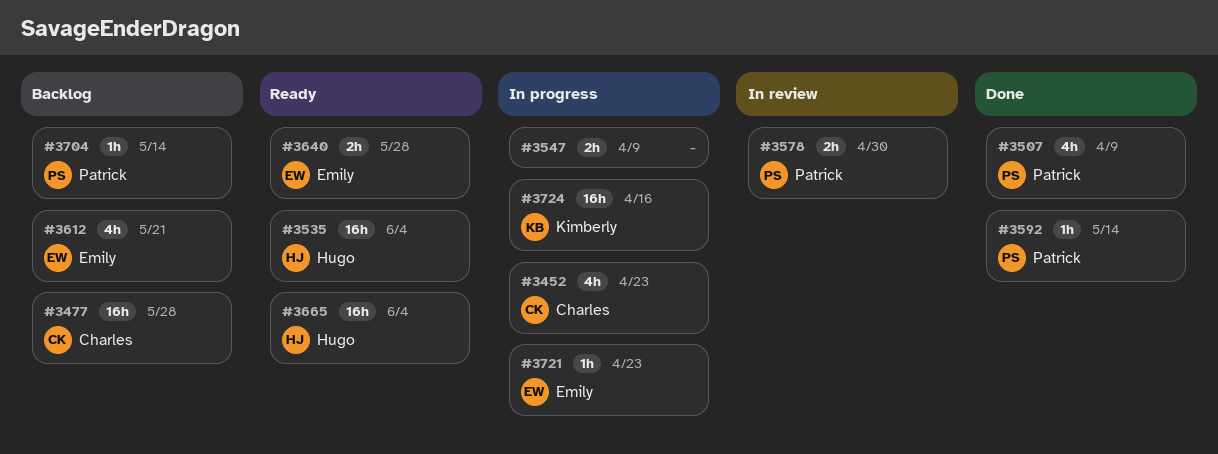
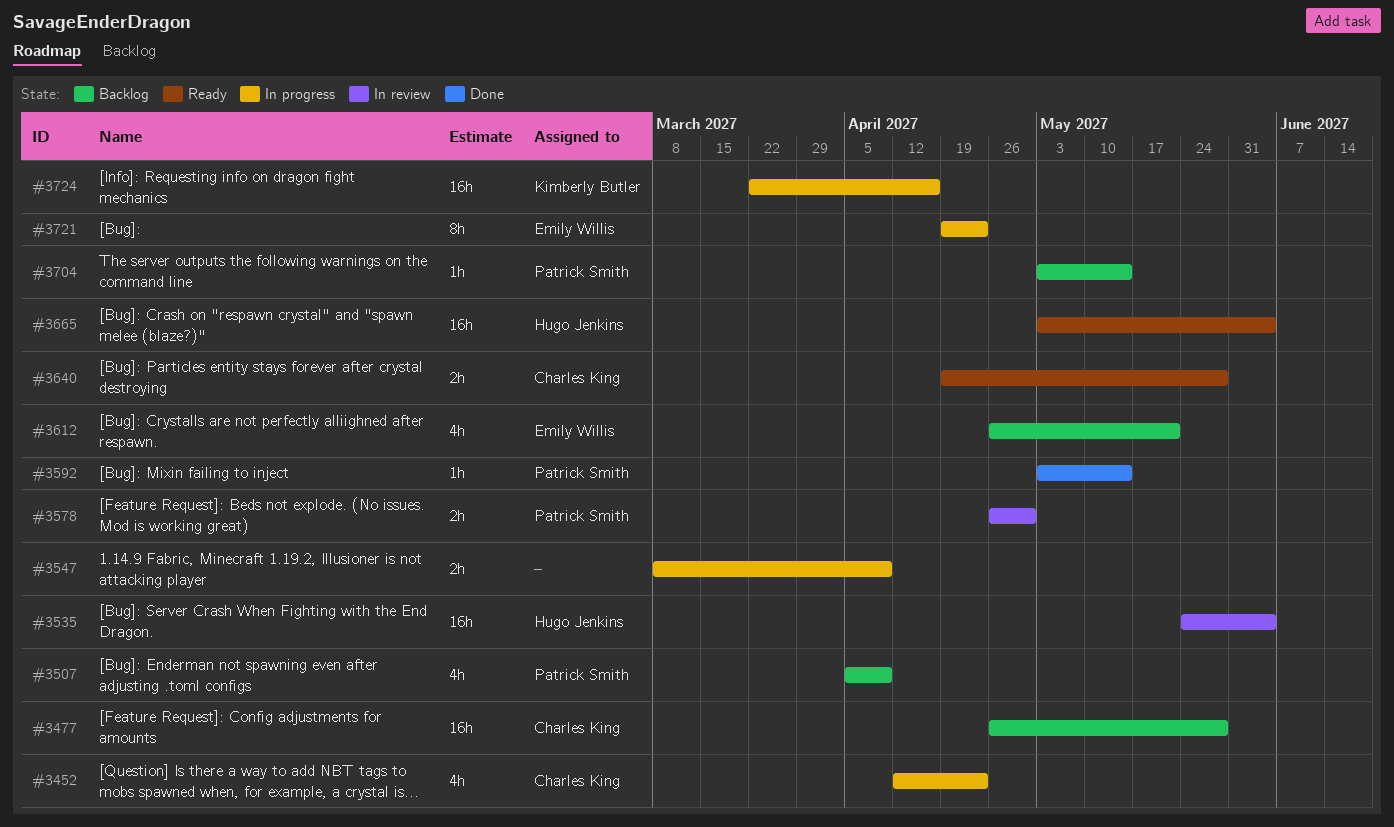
#3507, status: Done -> Backlog
#3535, status: Ready -> In review
#3640, owner: Emily Willis -> Charles King
#3721, estimate: 1h -> 8h

